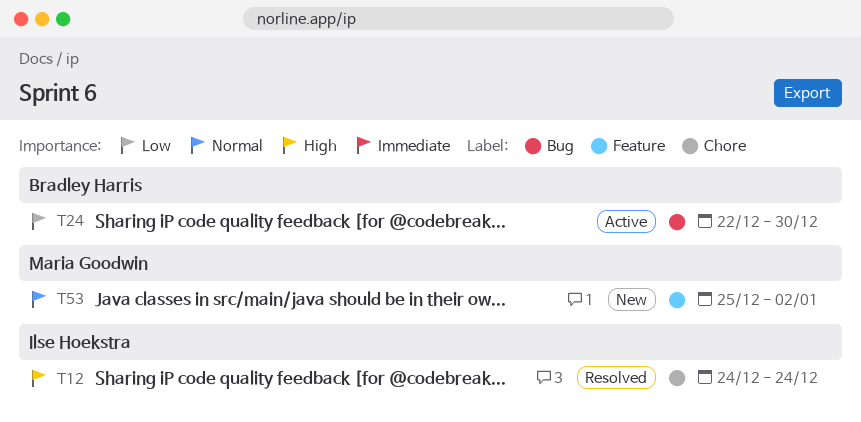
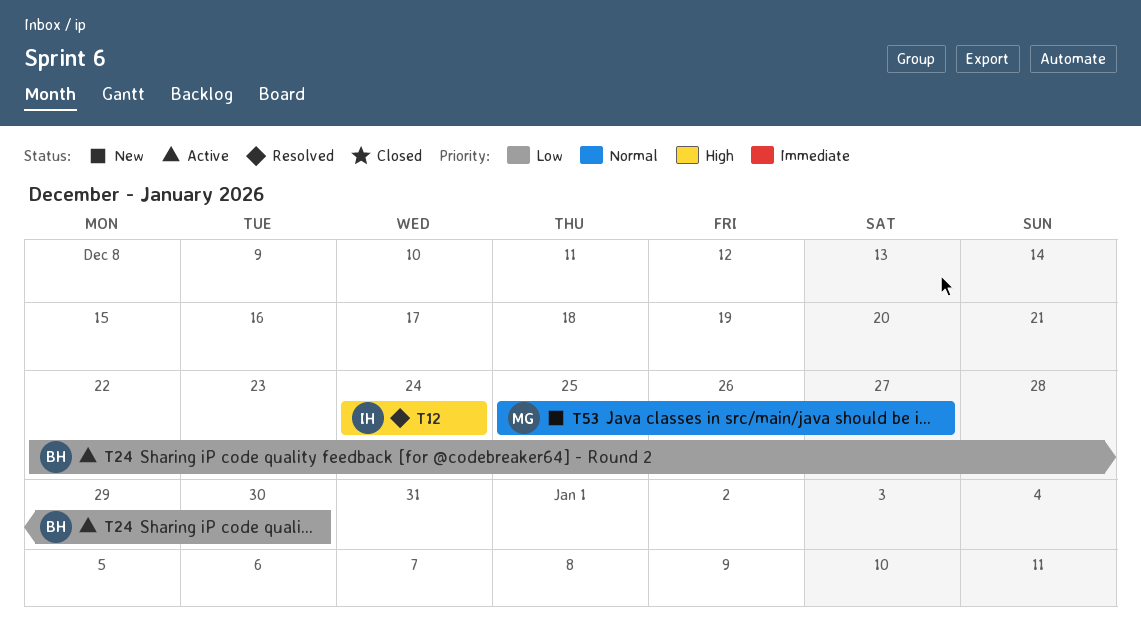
T53, due: Jan 2 -> Dec 27

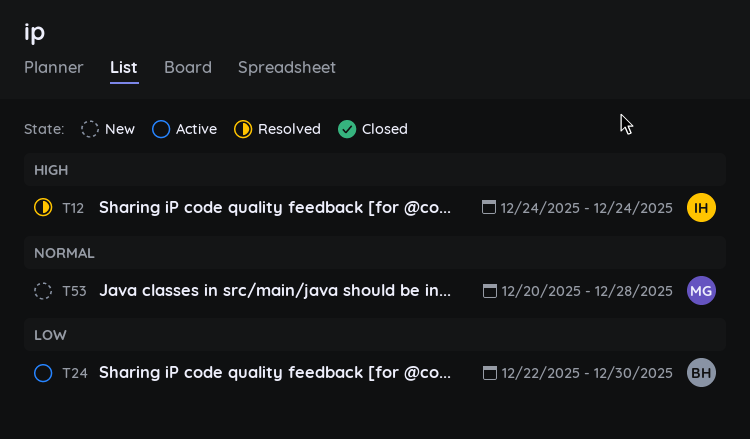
T53, start: Dec 25 -> Dec 20
T53, due: Dec 27 -> Dec 28

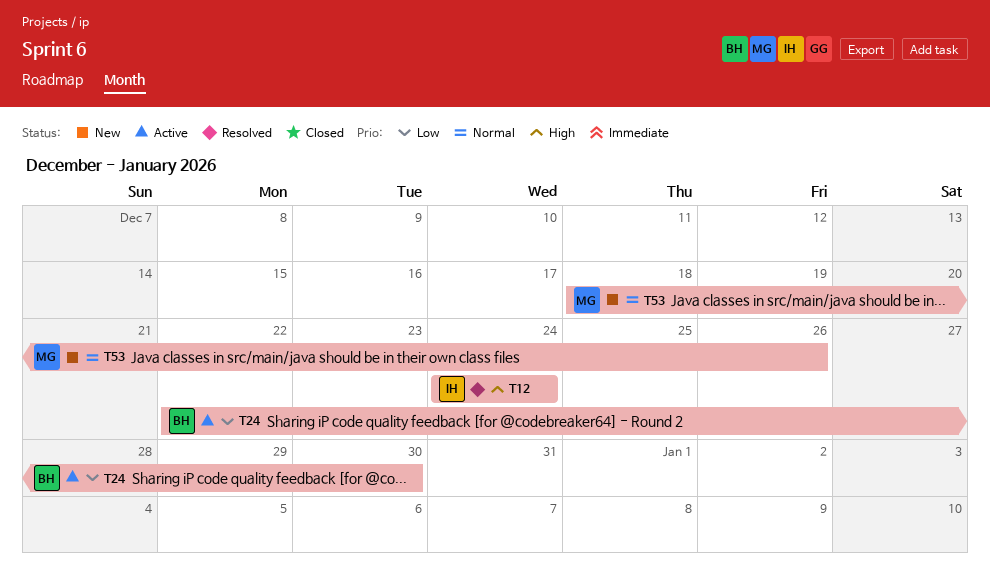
T53, start: Dec 20 -> Dec 18
T53, due: Dec 28 -> Dec 26

